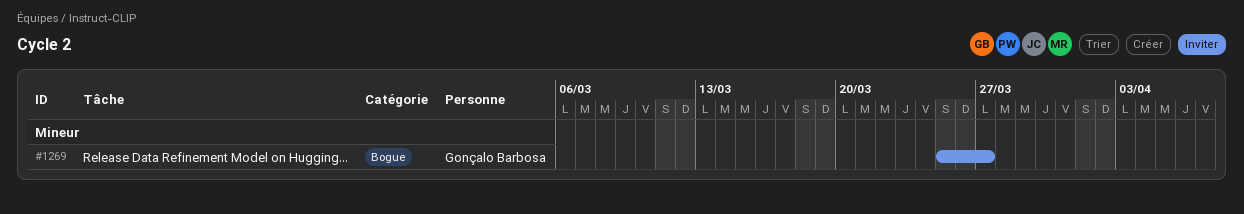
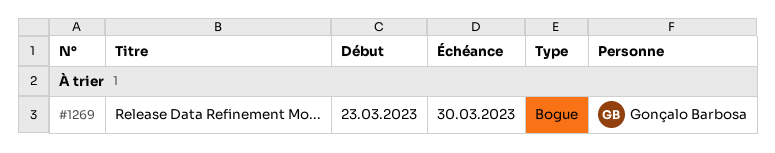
#1269, start: Mar 25 -> Mar 23
#1269, due: Mar 27 -> Mar 30

